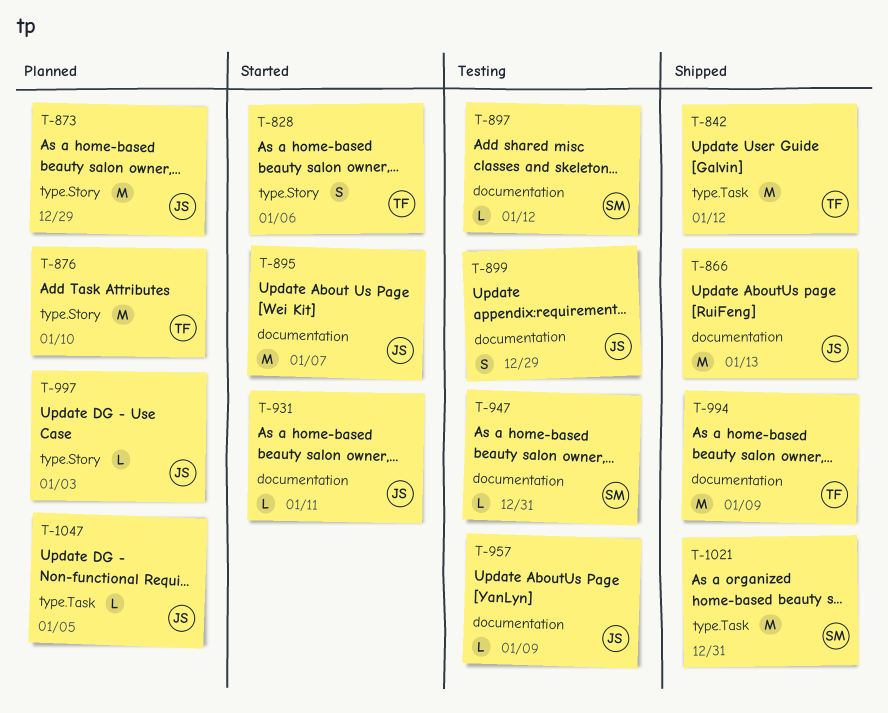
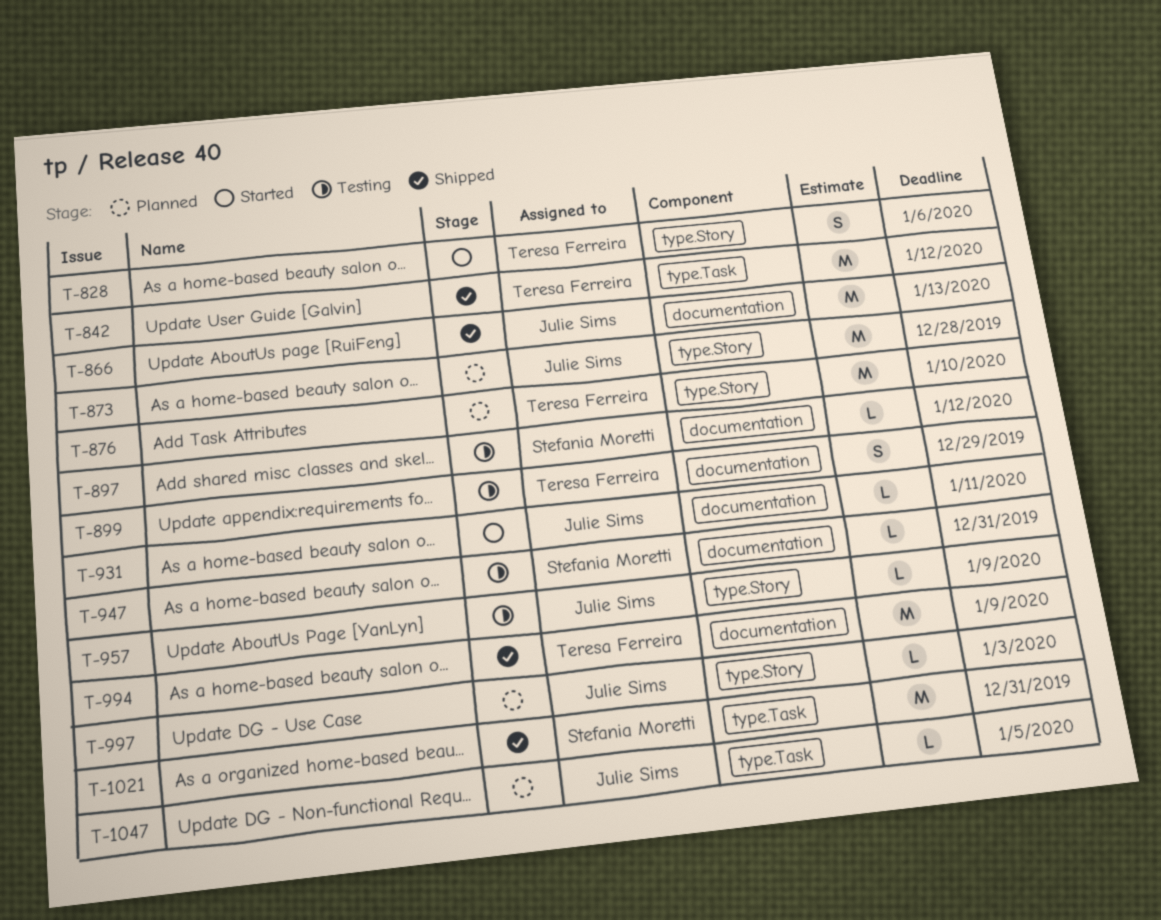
T-873, due: Dec 29 -> Dec 28
T-895: present -> none
T-899, owner: Julie Sims -> Teresa Ferreira
T-957, label: documentation -> type.Story

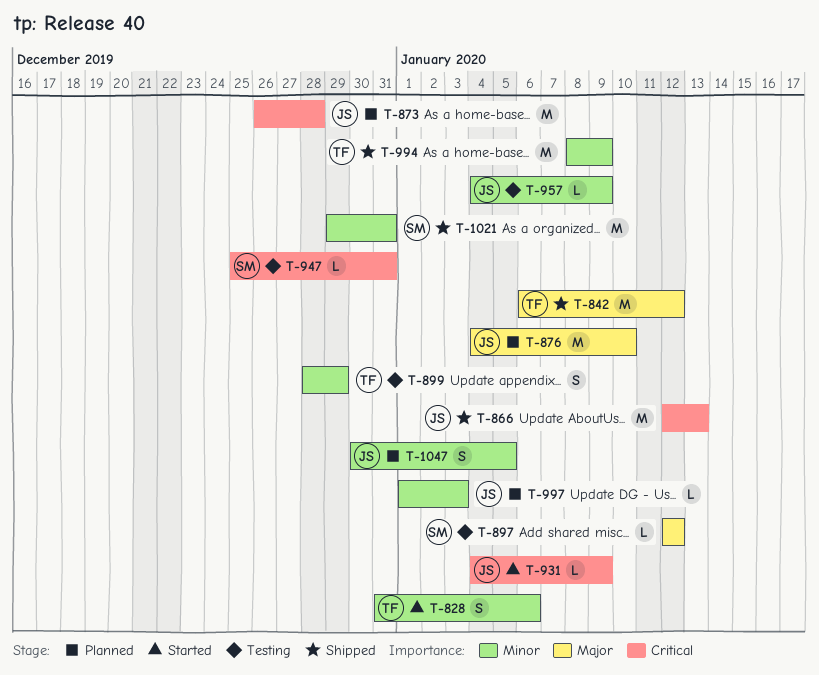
T-876, owner: Teresa Ferreira -> Julie Sims
T-931, due: Jan 11 -> Jan 9
T-1047, estimate: L -> S

